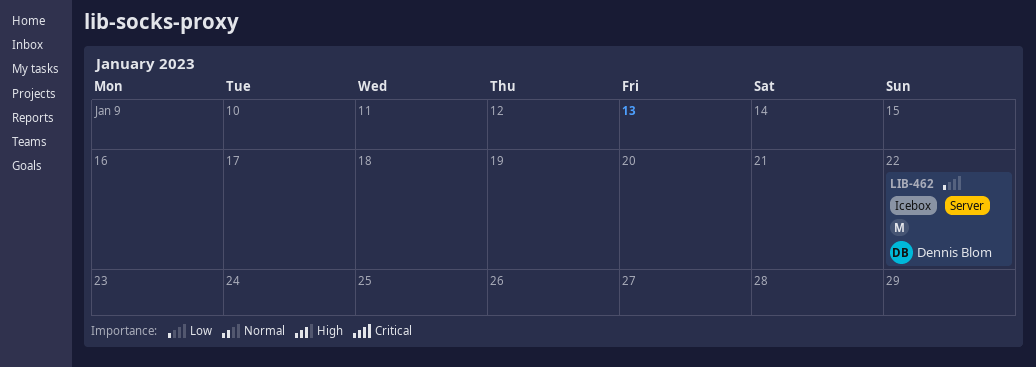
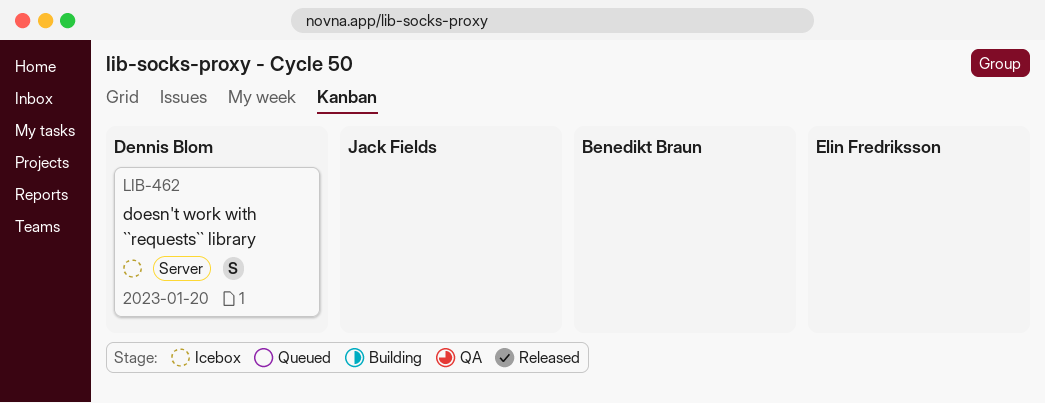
LIB-462, estimate: M -> S
LIB-462, due: Jan 22 -> Jan 20

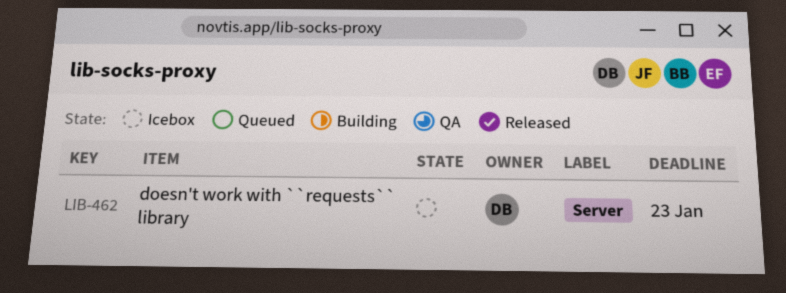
LIB-462, due: Jan 20 -> Jan 23

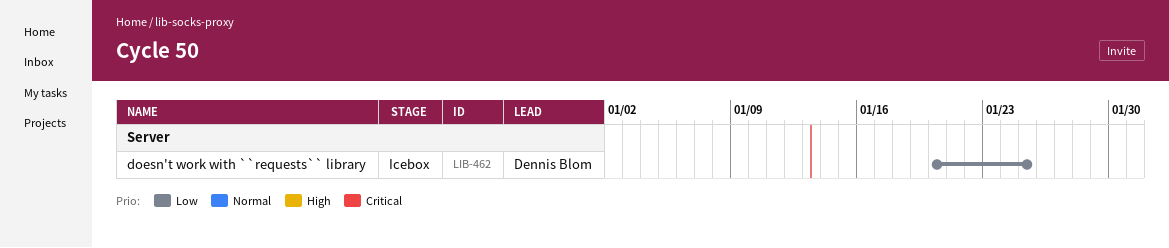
LIB-462, due: Jan 23 -> Jan 25

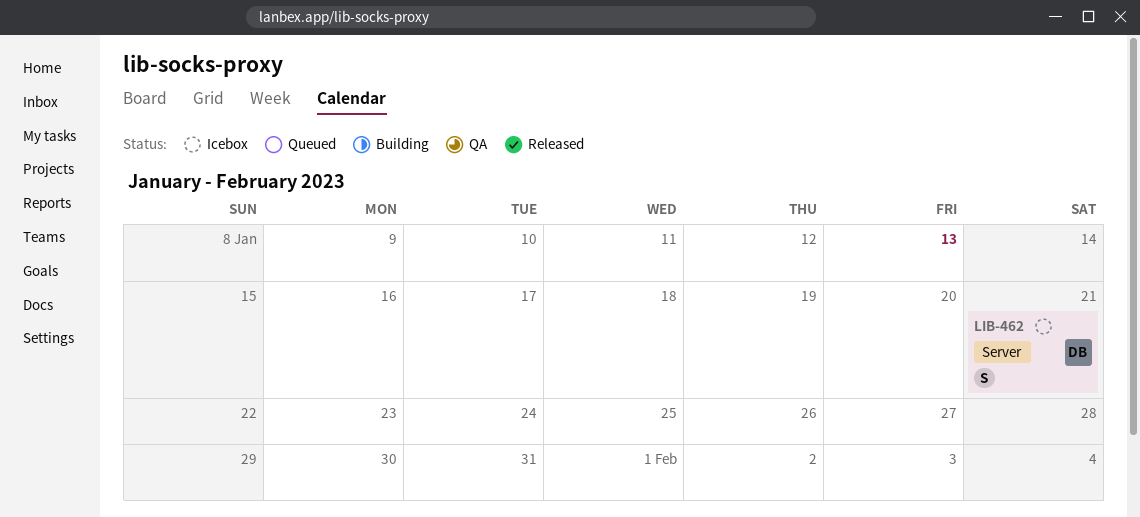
LIB-462, due: Jan 25 -> Jan 21

